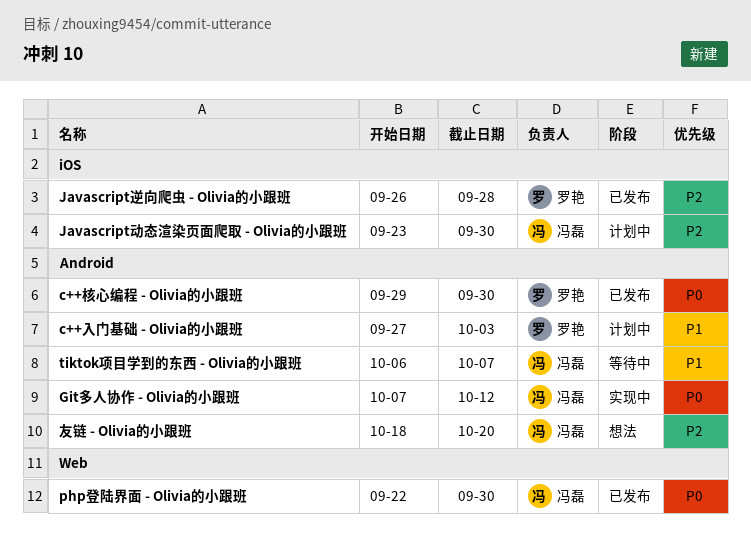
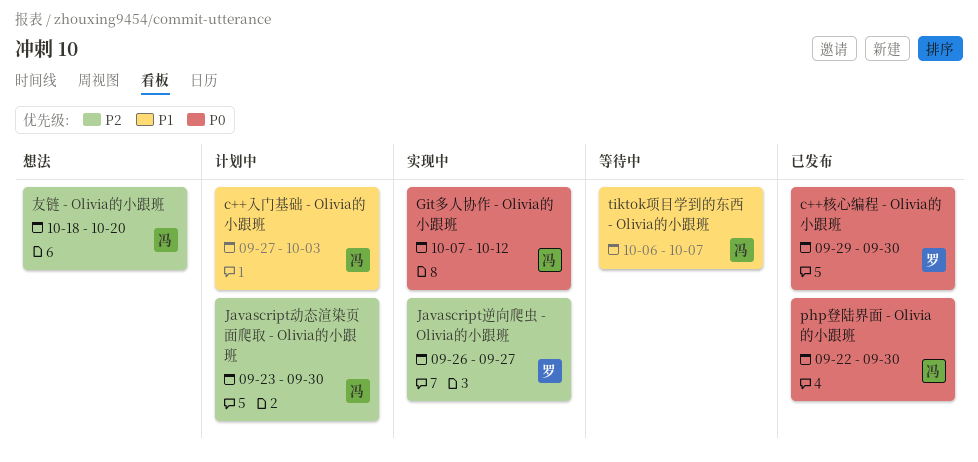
c++入门基础 - Olivia的小跟班, owner: 罗艳 -> 冯磊
Javascript逆向爬虫 - Olivia的小跟班, status: 已发布 -> 实现中
Javascript逆向爬虫 - Olivia的小跟班, due: Sep 28 -> Sep 27

